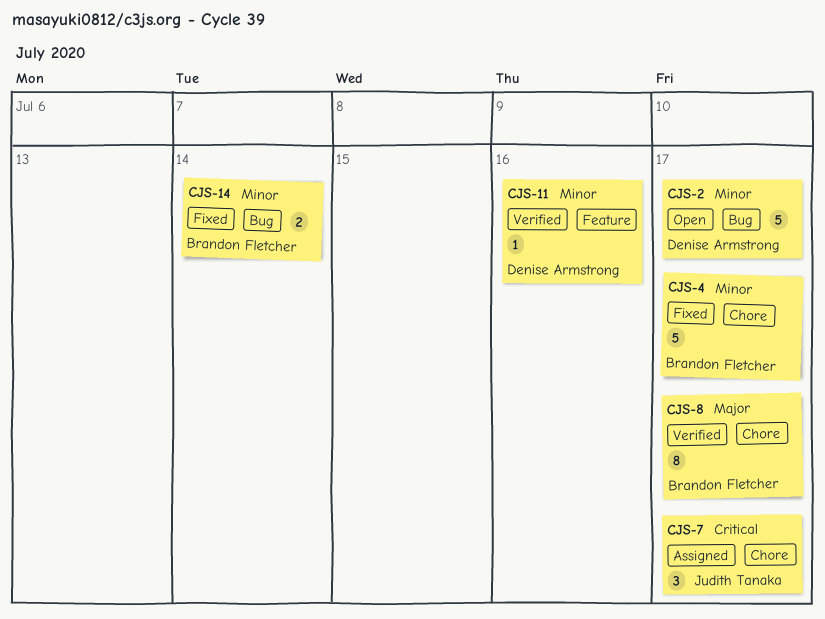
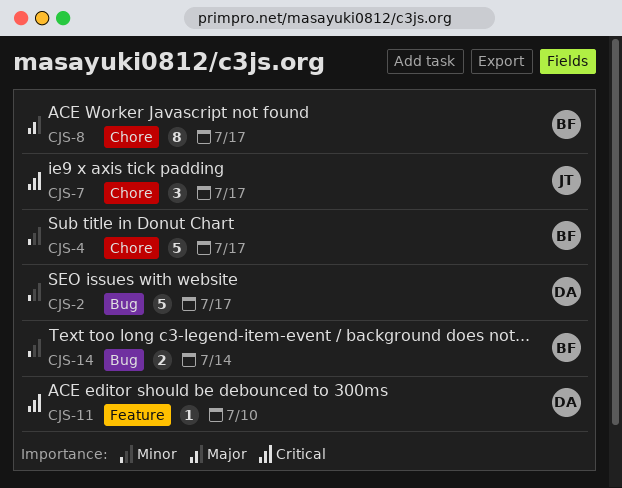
CJS-11, priority: Minor -> Critical
CJS-11, due: Jul 16 -> Jul 10

